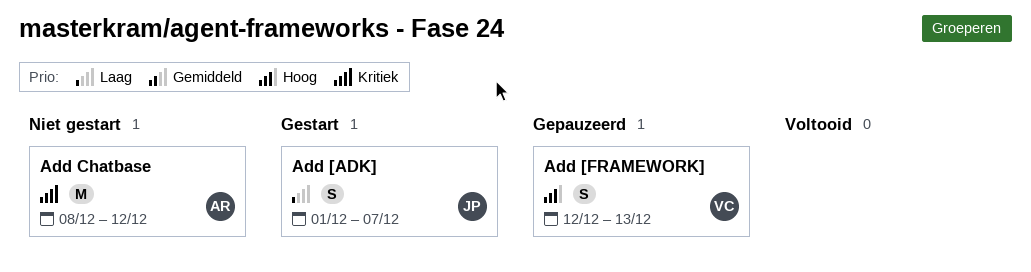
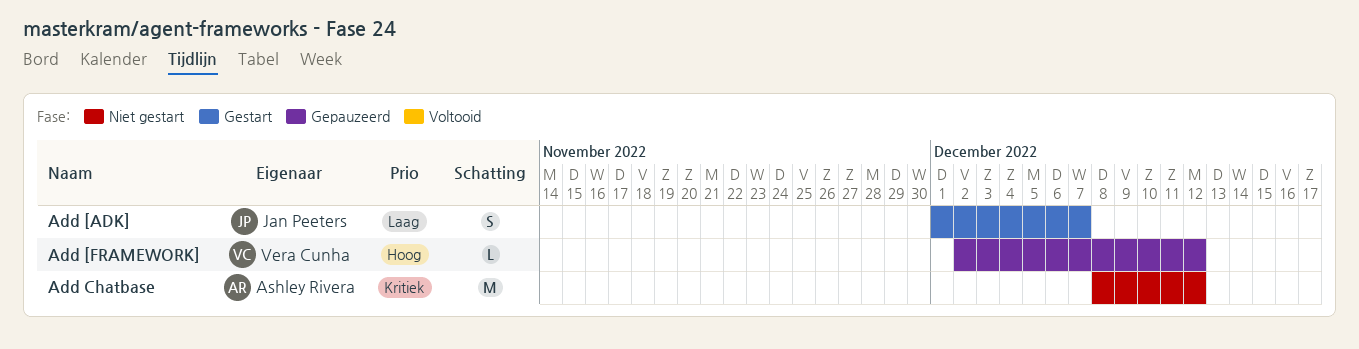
Add [FRAMEWORK], estimate: S -> L
Add [FRAMEWORK], start: Dec 12 -> Dec 2
Add [FRAMEWORK], due: Dec 13 -> Dec 12

